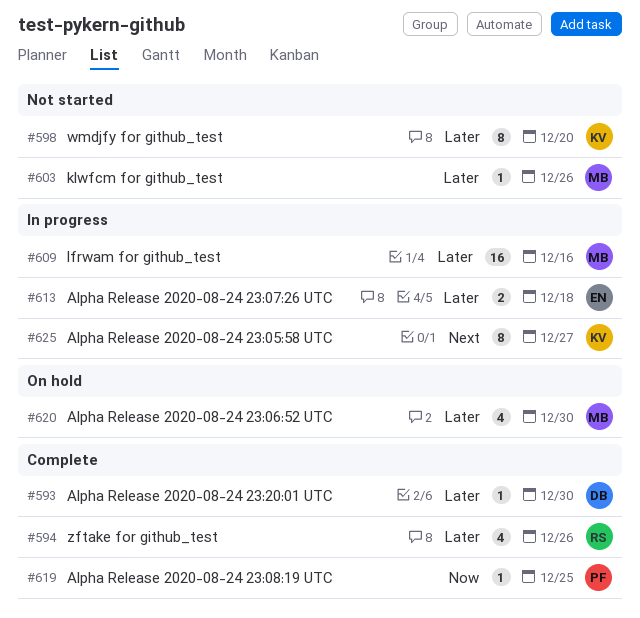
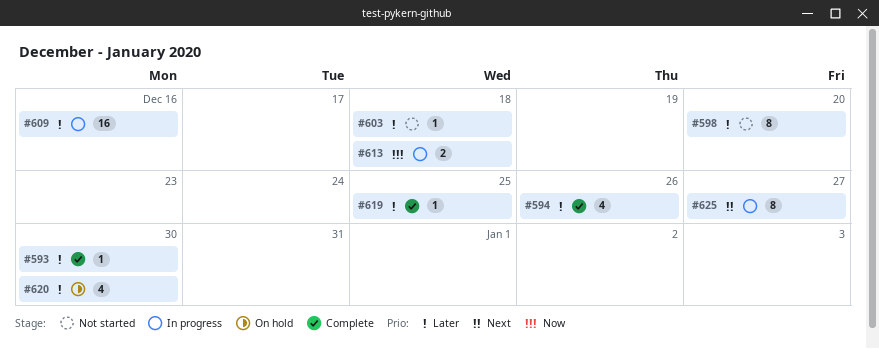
#603, due: Dec 26 -> Dec 18
#613, priority: Later -> Now
#619, priority: Now -> Later

